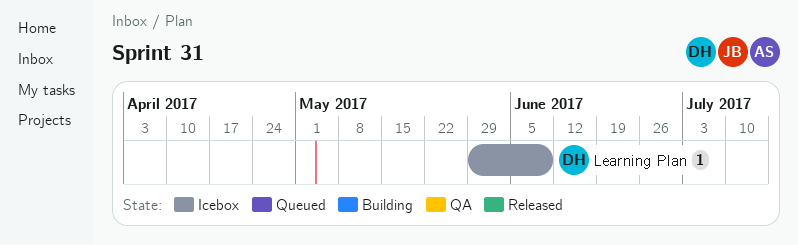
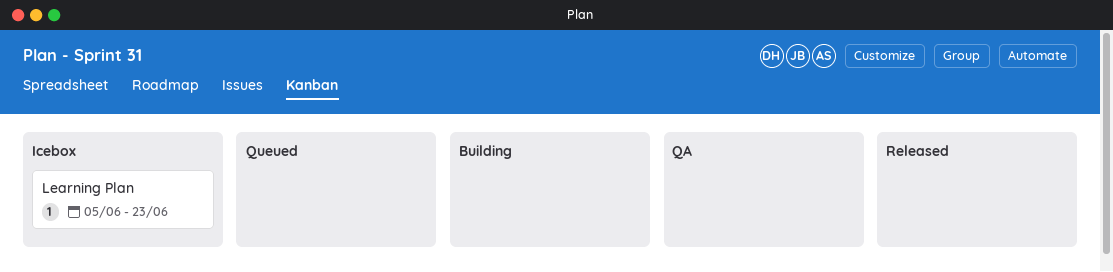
Learning Plan, start: May 29 -> Jun 5
Learning Plan, due: Jun 9 -> Jun 23

